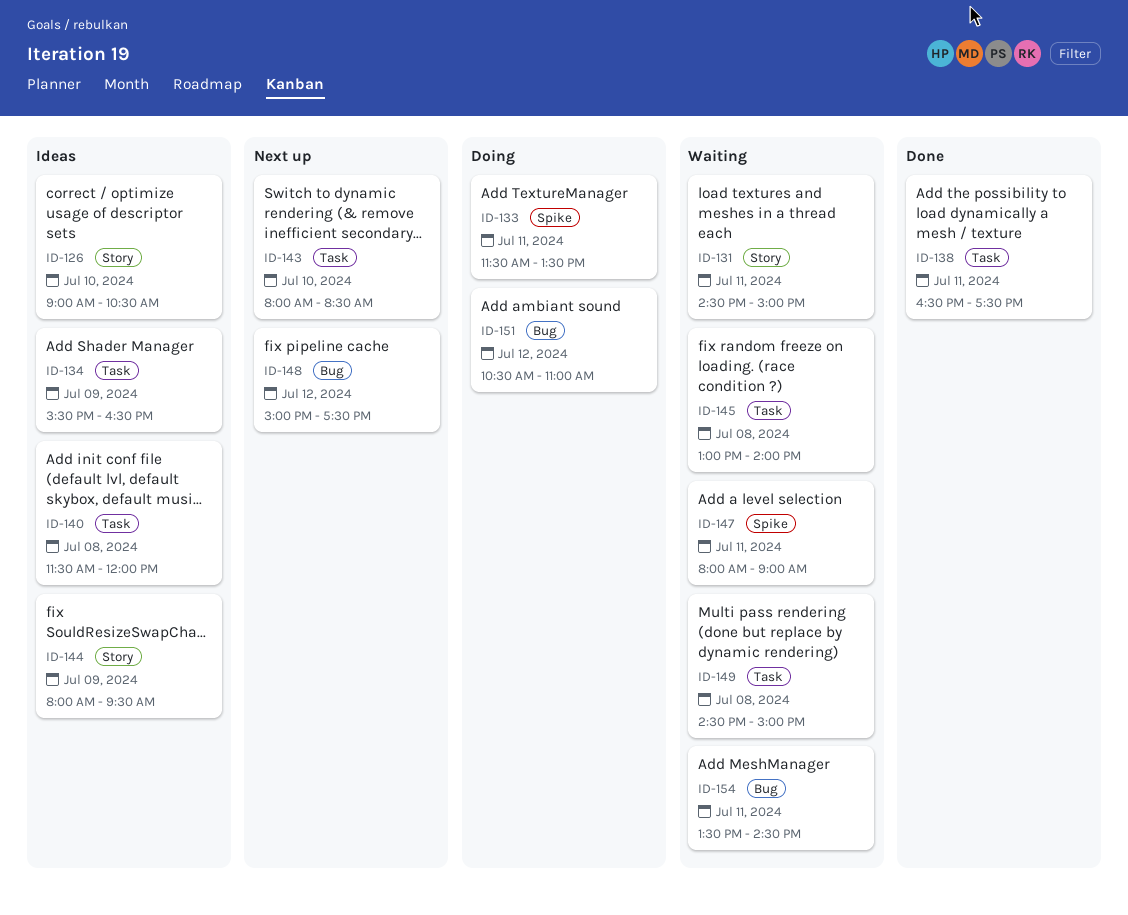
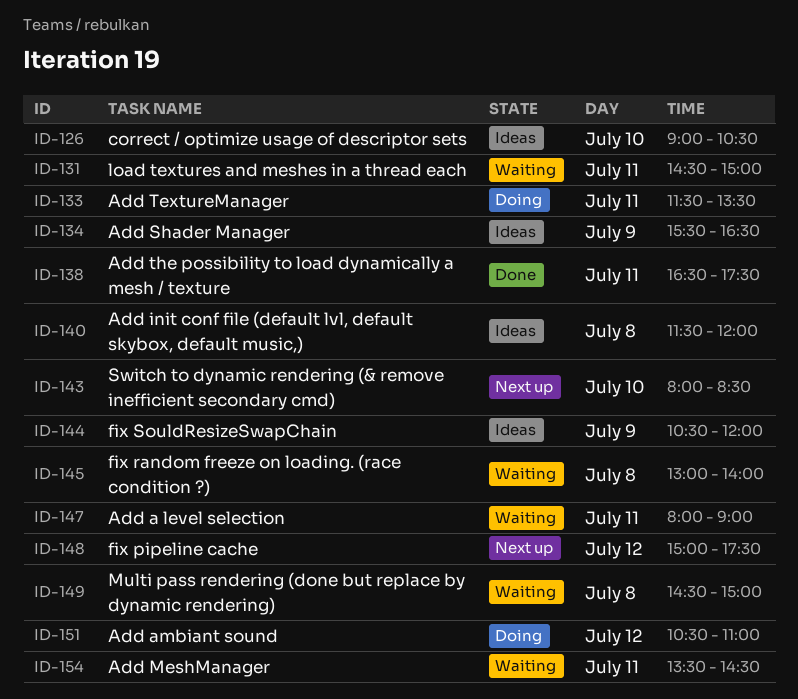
ID-144, begins: 08:00 -> 10:30
ID-144, ends: 09:30 -> 12:00

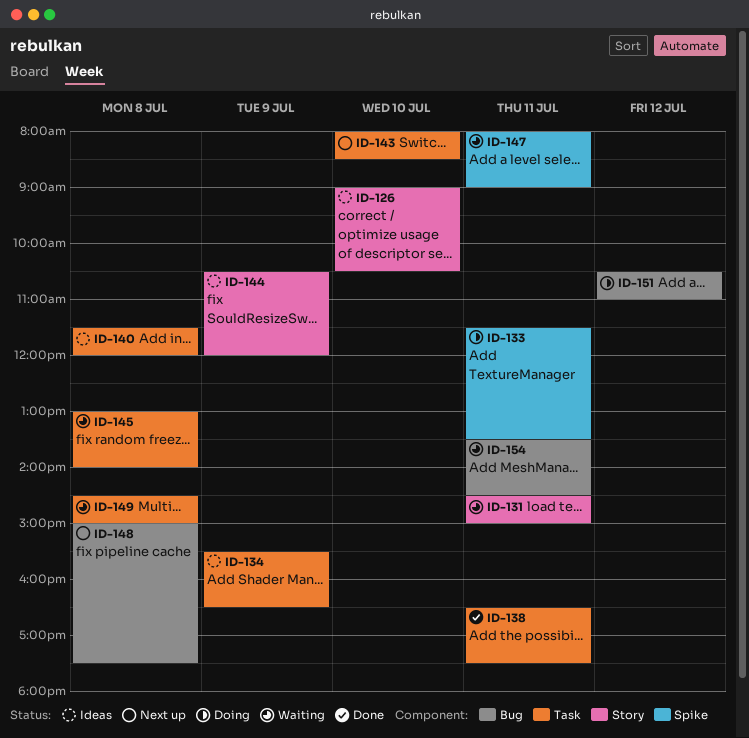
ID-148, day: Jul 12 -> Jul 8

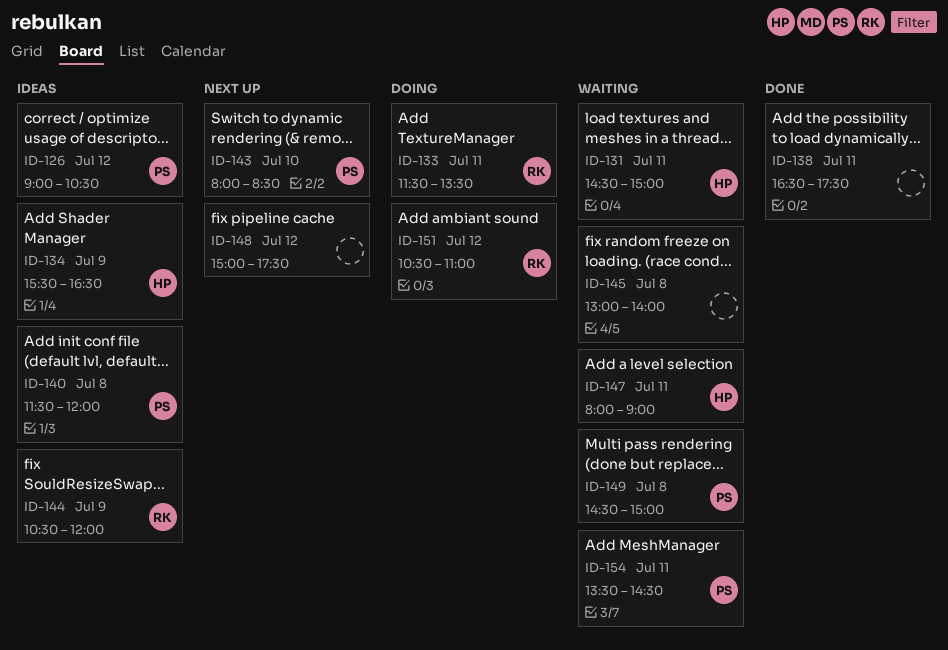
ID-126, day: Jul 10 -> Jul 12
ID-148, day: Jul 8 -> Jul 12

